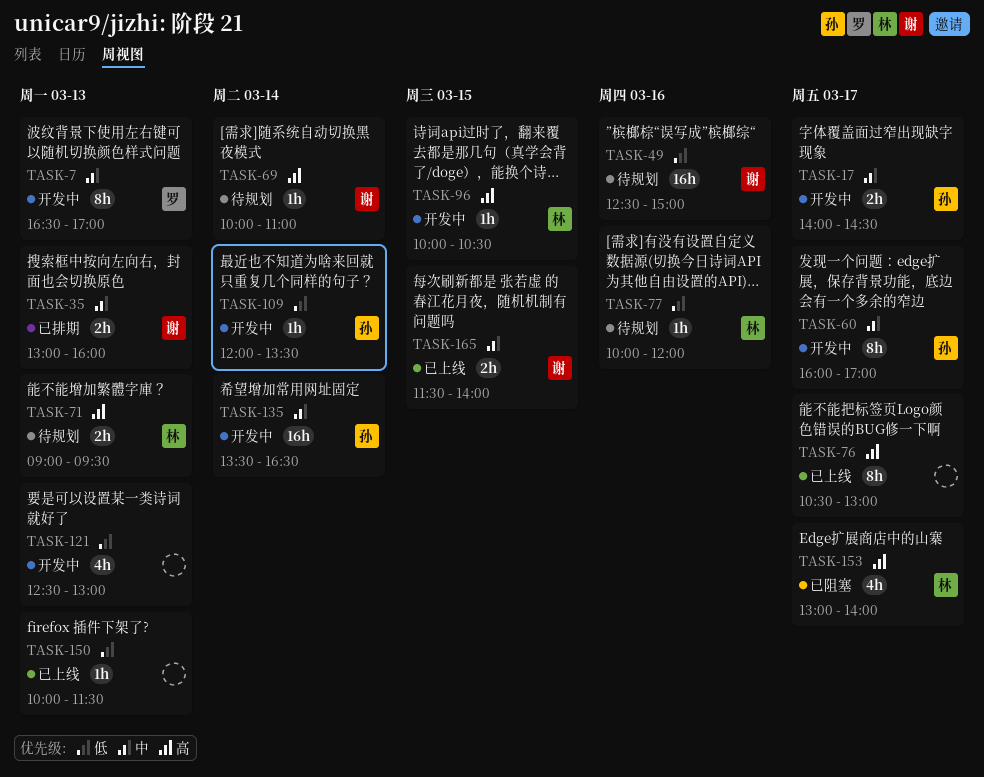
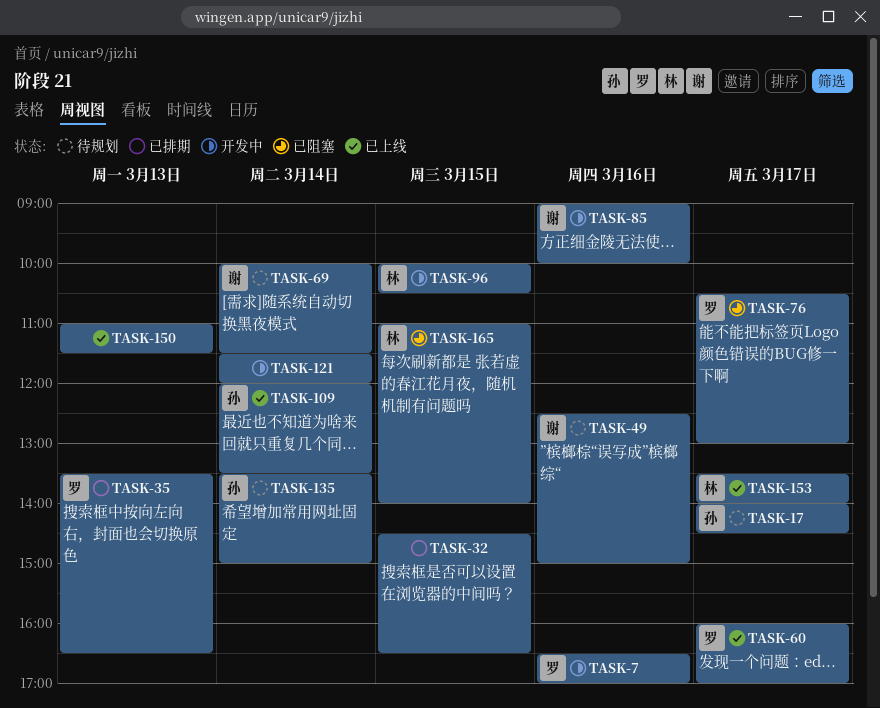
TASK-7, day: Mar 13 -> Mar 16
TASK-17, status: 开发中 -> 待规划
TASK-32: none -> present
TASK-35, owner: 谢 -> 罗
TASK-35, begins: 13:00 -> 13:30
TASK-35, ends: 16:00 -> 16:30
TASK-60, status: 开发中 -> 已上线
TASK-60, owner: 孙 -> 罗
TASK-69, ends: 11:00 -> 11:30
TASK-71: present -> none
TASK-76, status: 已上线 -> 已阻塞
TASK-76, owner: none -> 罗
TASK-77: present -> none
TASK-85: none -> present
TASK-109, status: 开发中 -> 已上线
TASK-121, day: Mar 13 -> Mar 14
TASK-121, begins: 12:30 -> 11:30
TASK-121, ends: 13:00 -> 12:00
TASK-135, status: 开发中 -> 待规划
TASK-135, ends: 16:30 -> 15:00
TASK-150, begins: 10:00 -> 11:00
TASK-153, status: 已阻塞 -> 已上线
TASK-153, begins: 13:00 -> 13:30
TASK-165, status: 已上线 -> 已阻塞
TASK-165, owner: 谢 -> 林
TASK-165, begins: 11:30 -> 11:00

